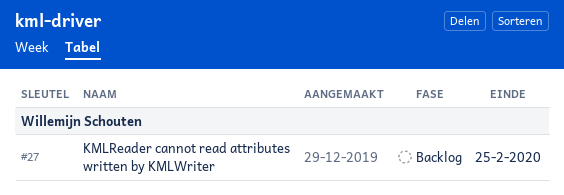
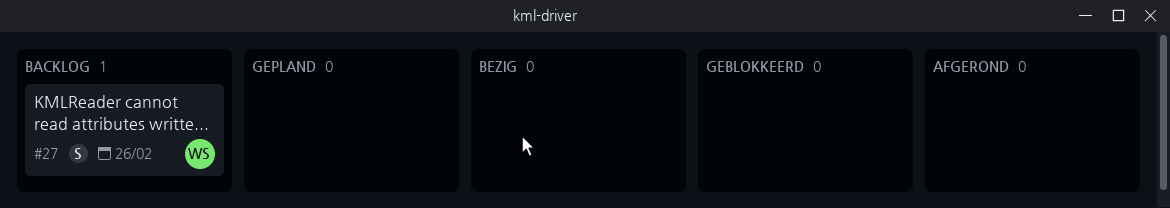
#27, due: Feb 25 -> Feb 26

